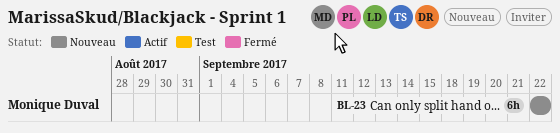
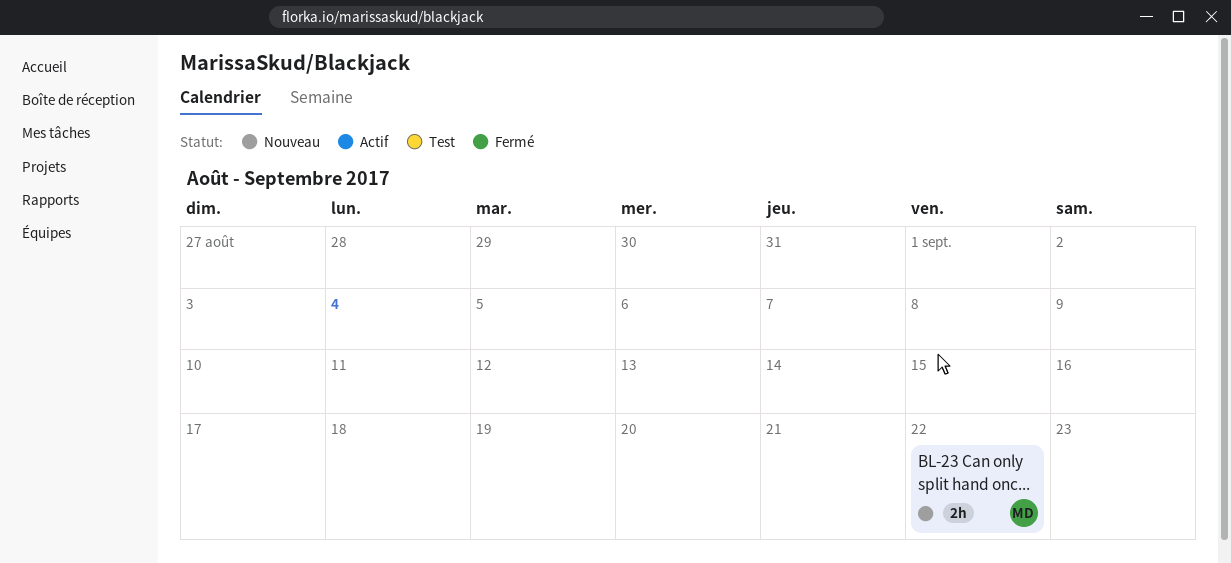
BL-23, estimate: 6h -> 2h

